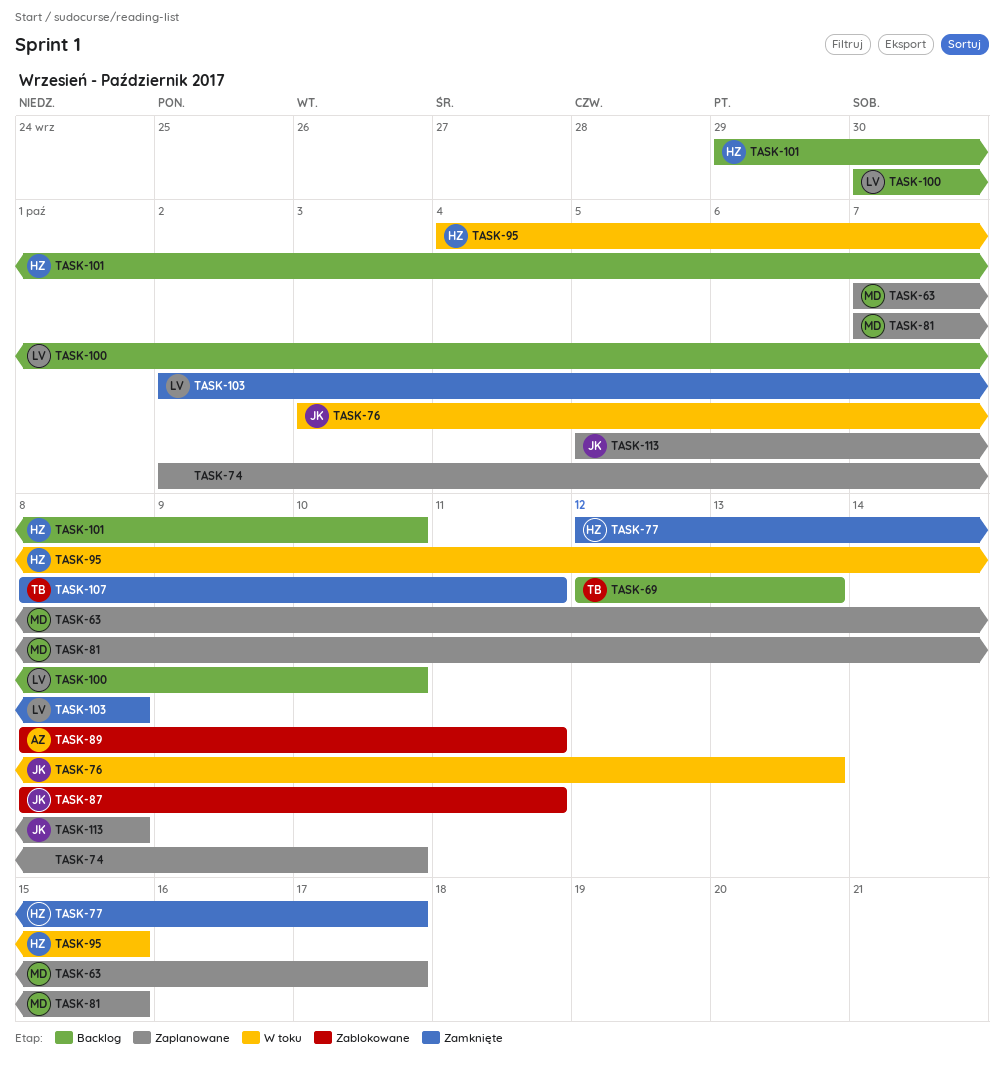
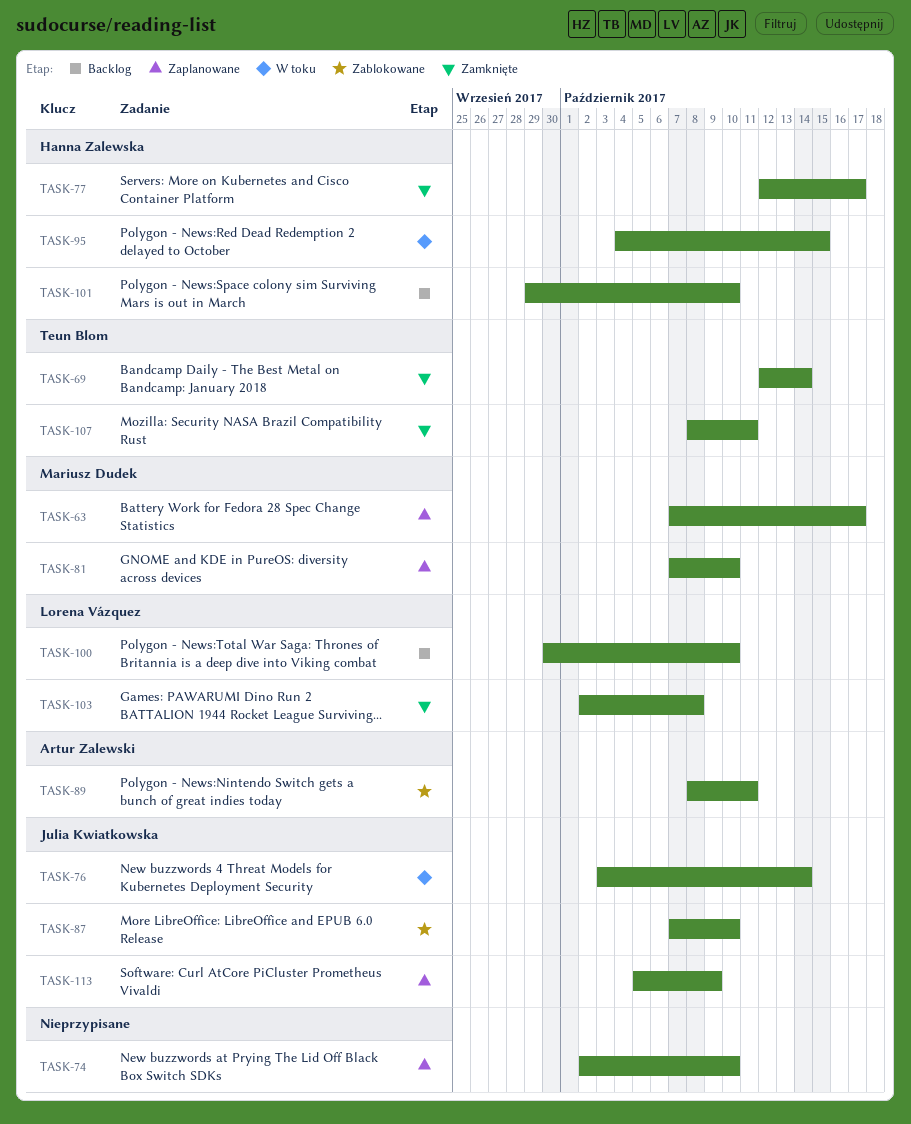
TASK-69, status: Backlog -> Zamknięte
TASK-69, due: Oct 13 -> Oct 14
TASK-76, due: Oct 13 -> Oct 14
TASK-81, due: Oct 15 -> Oct 10
TASK-87, start: Oct 8 -> Oct 7
TASK-87, due: Oct 11 -> Oct 10
TASK-113, due: Oct 8 -> Oct 9

